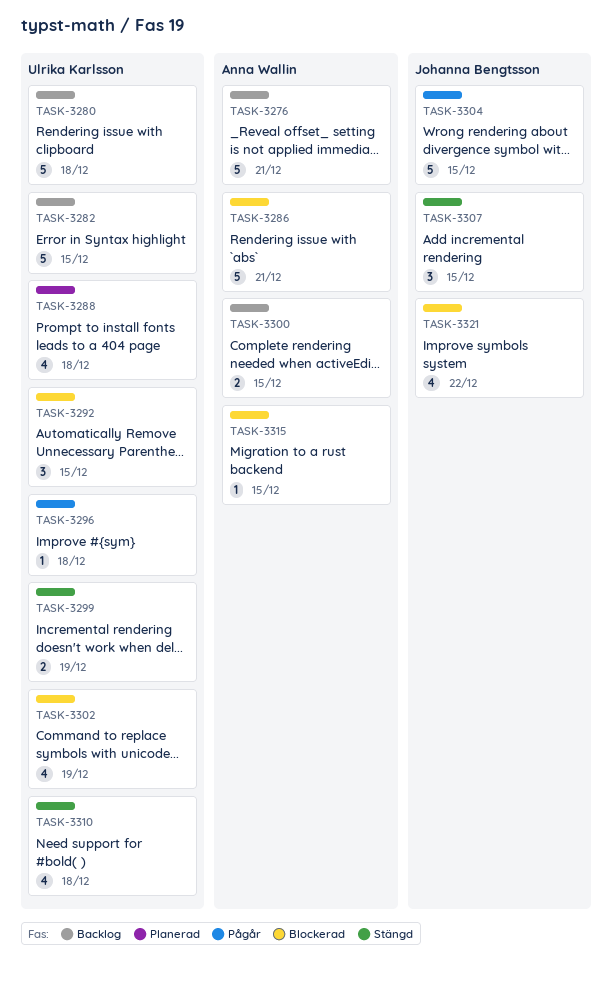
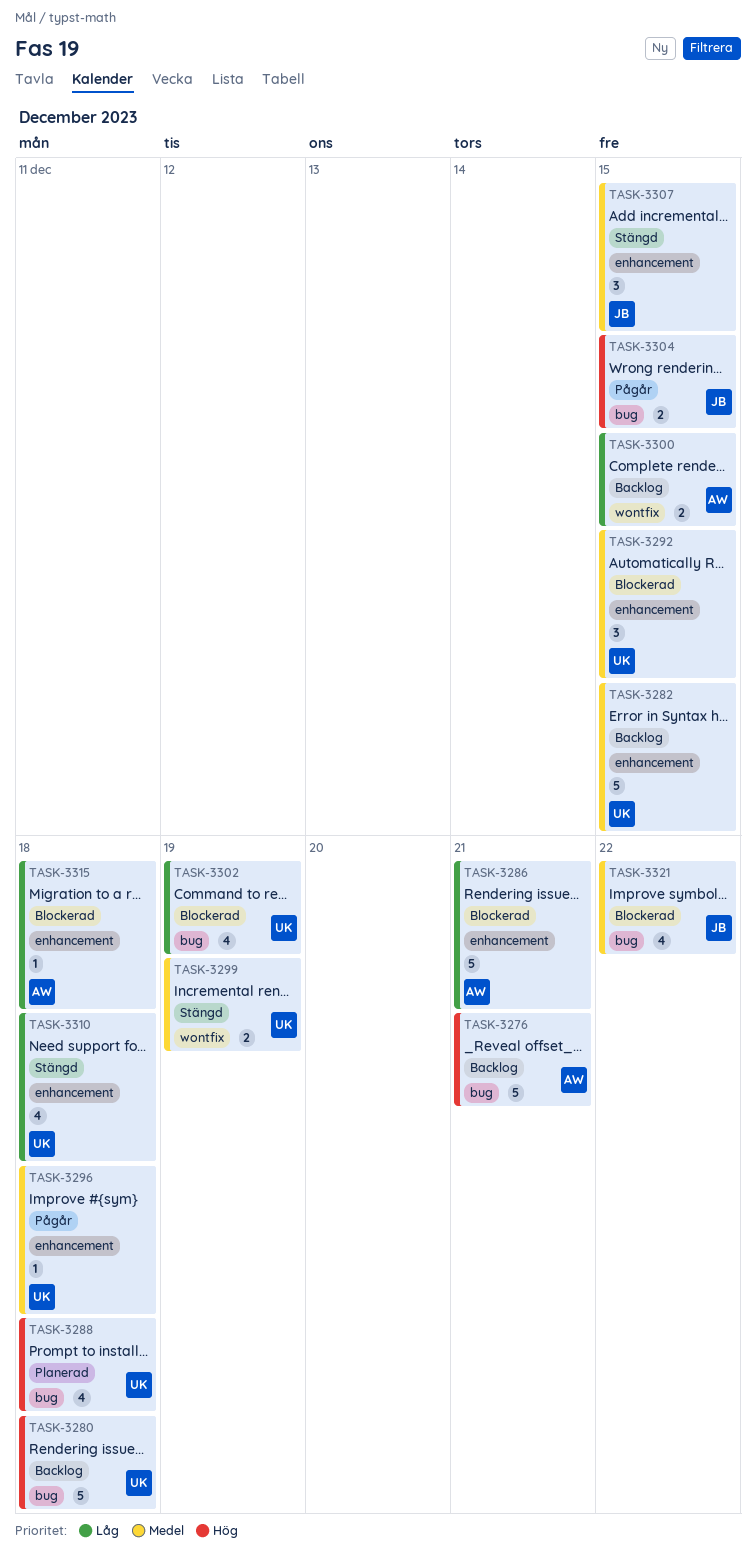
TASK-3304, estimate: 5 -> 2
TASK-3315, due: Dec 15 -> Dec 18

